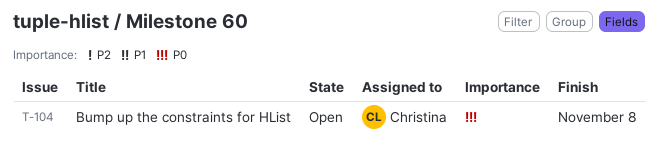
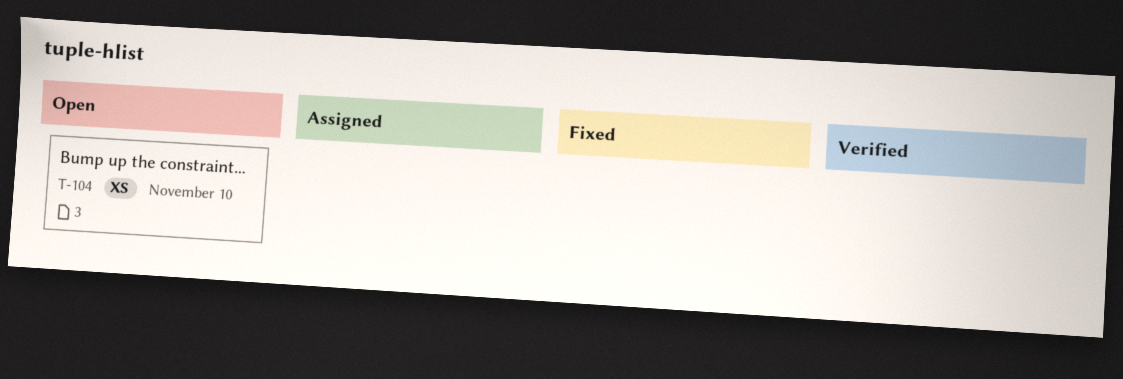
T-104, due: Nov 8 -> Nov 10

